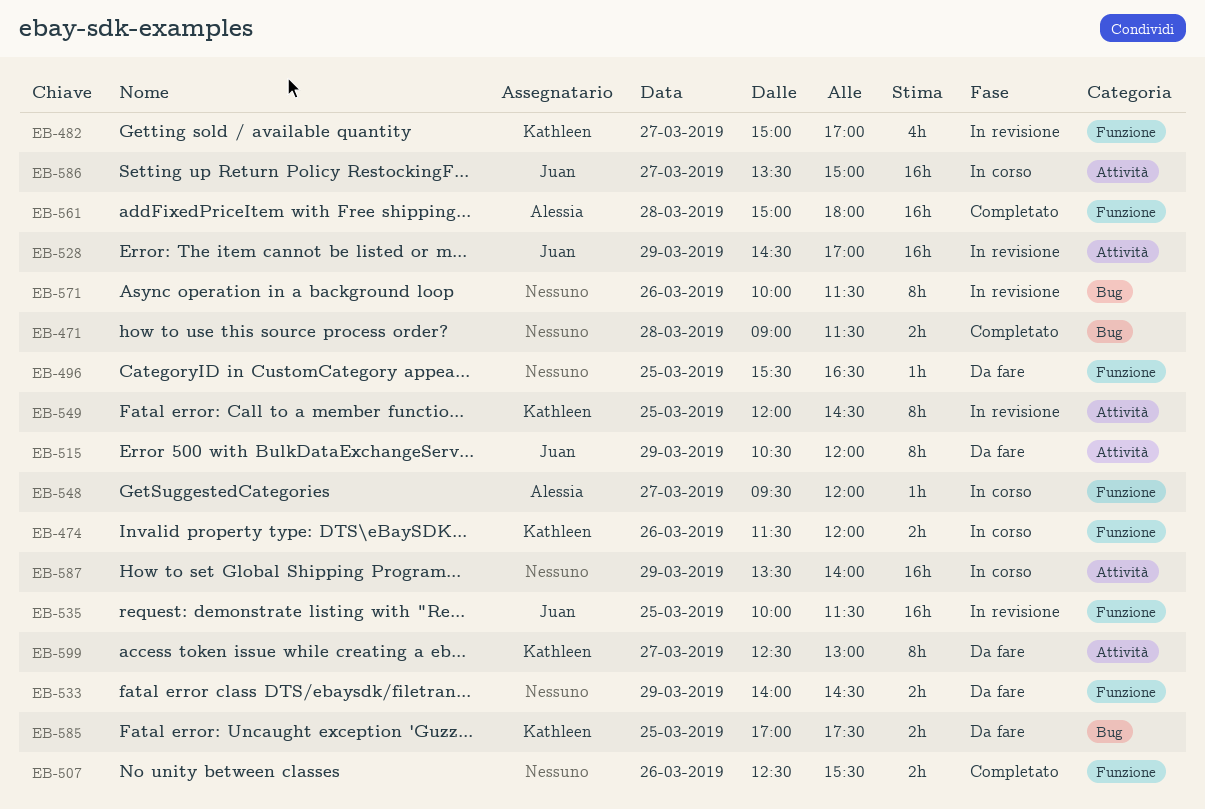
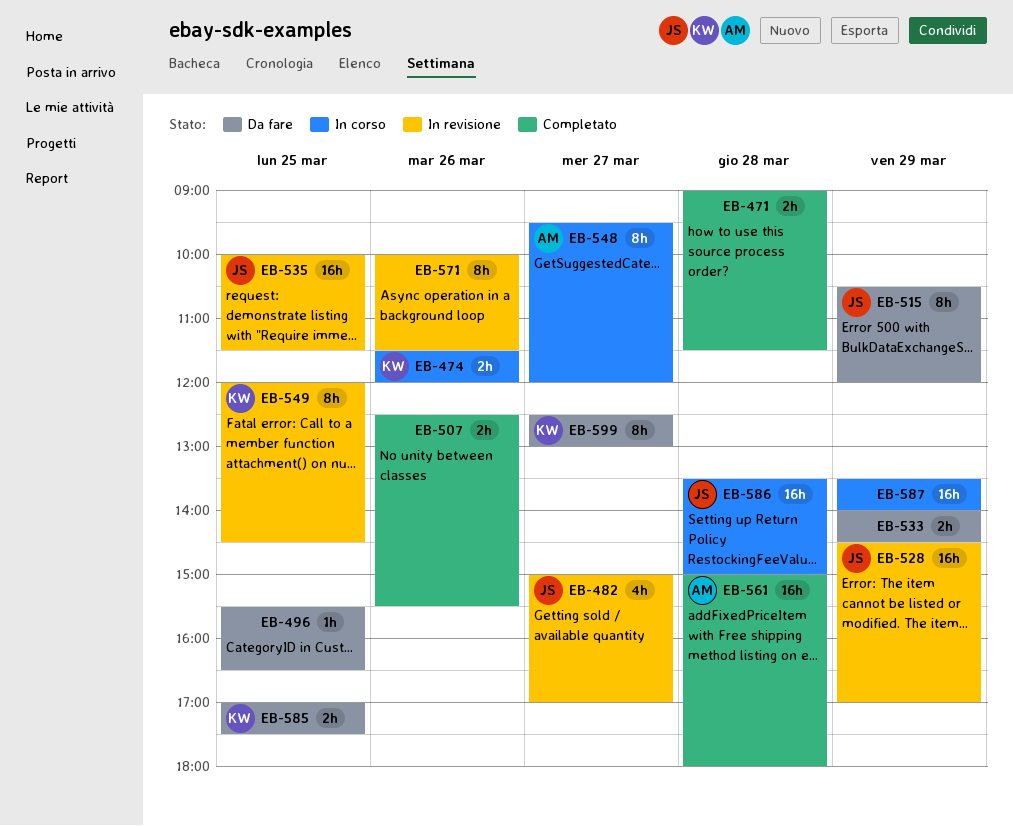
EB-482, owner: Kathleen -> Juan
EB-548, estimate: 1h -> 8h
EB-586, day: Mar 27 -> Mar 28

